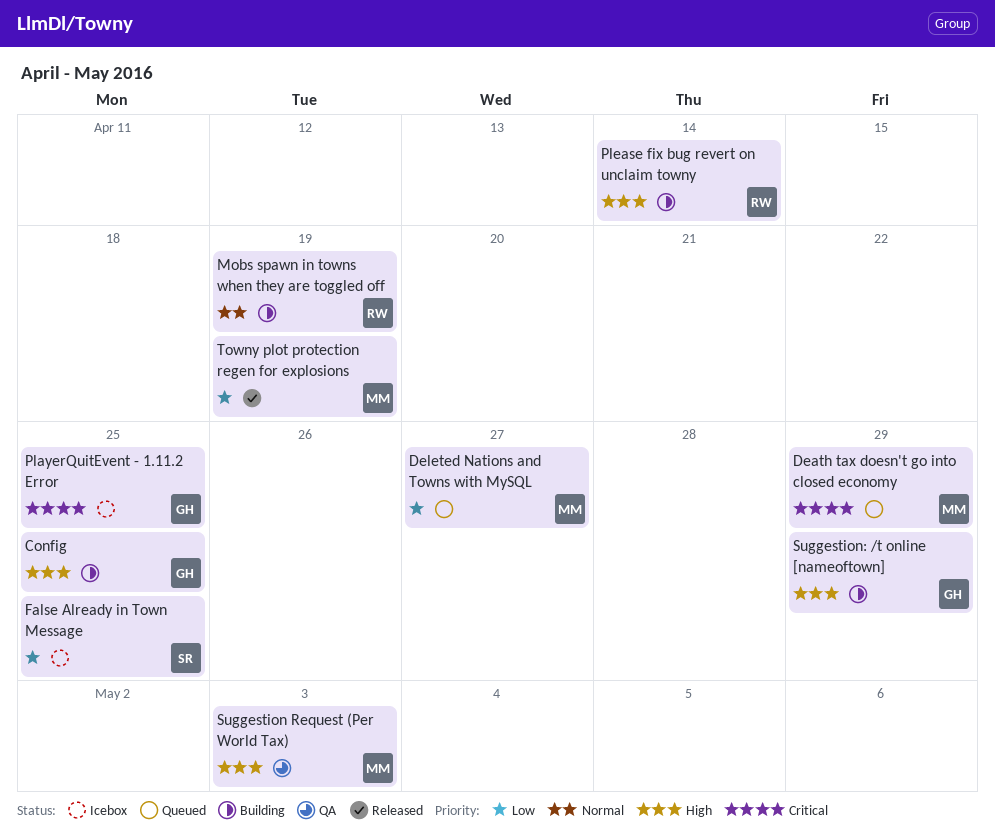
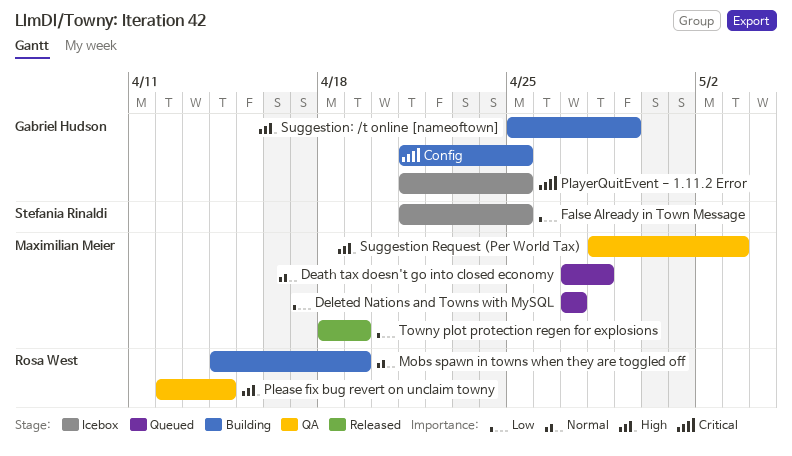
Config, priority: High -> Critical
Death tax doesn't go into closed economy, priority: Critical -> Normal
Death tax doesn't go into closed economy, due: Apr 29 -> Apr 28
Please fix bug revert on unclaim towny, status: Building -> QA

